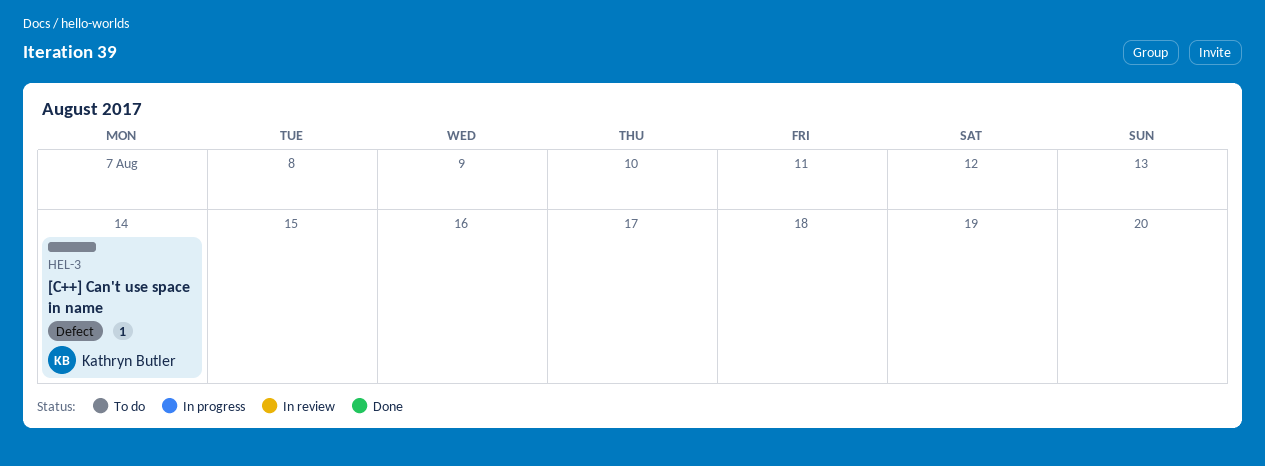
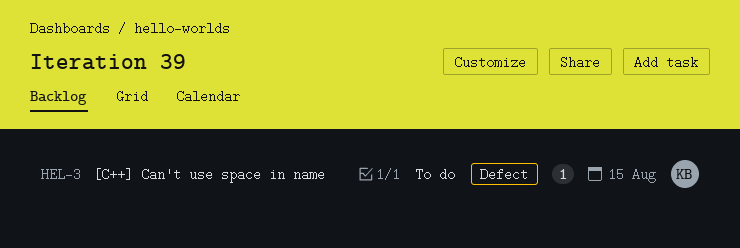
HEL-3, due: Aug 14 -> Aug 15

